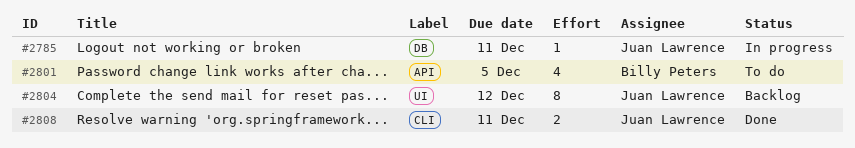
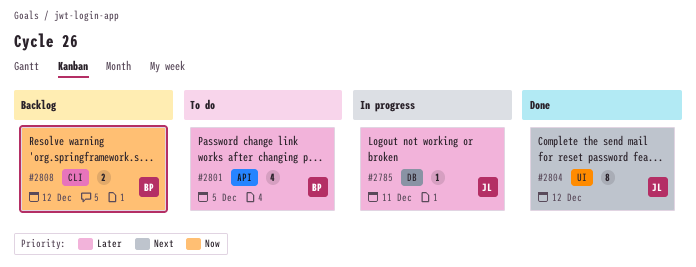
#2804, status: Backlog -> Done
#2808, status: Done -> Backlog
#2808, owner: Juan Lawrence -> Billy Peters
#2808, due: Dec 11 -> Dec 12

